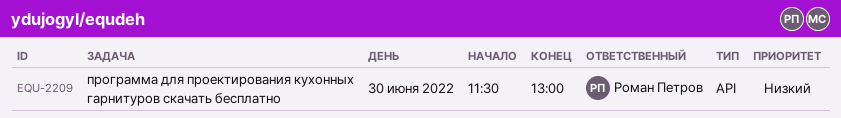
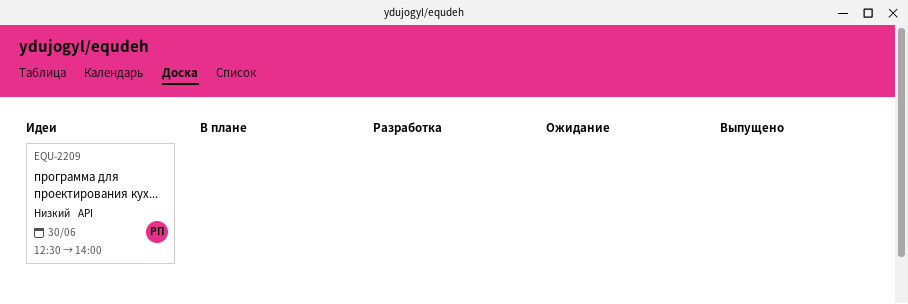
EQU-2209, begins: 11:30 -> 12:30
EQU-2209, ends: 13:00 -> 14:00

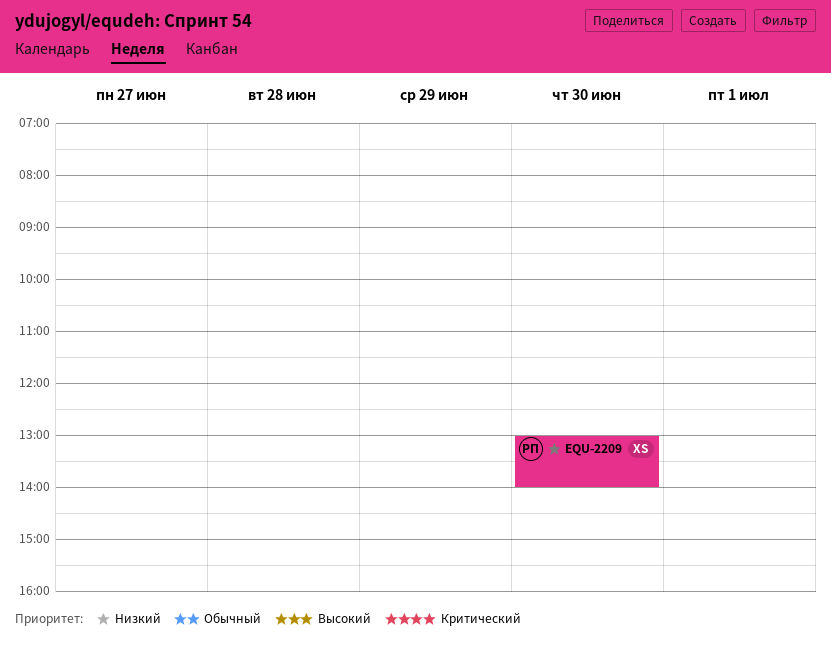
EQU-2209, begins: 12:30 -> 13:00

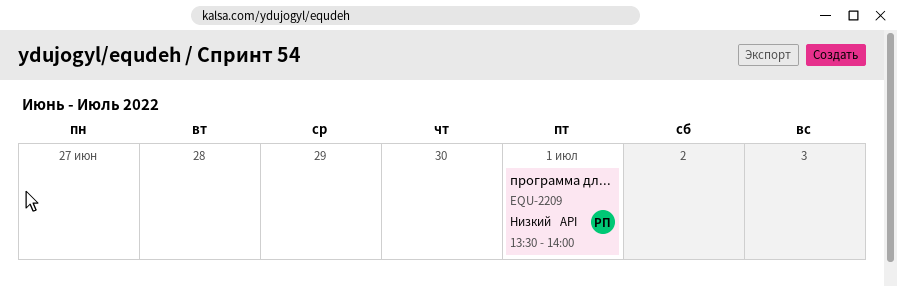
EQU-2209, day: Jun 30 -> Jul 1
EQU-2209, begins: 13:00 -> 13:30

